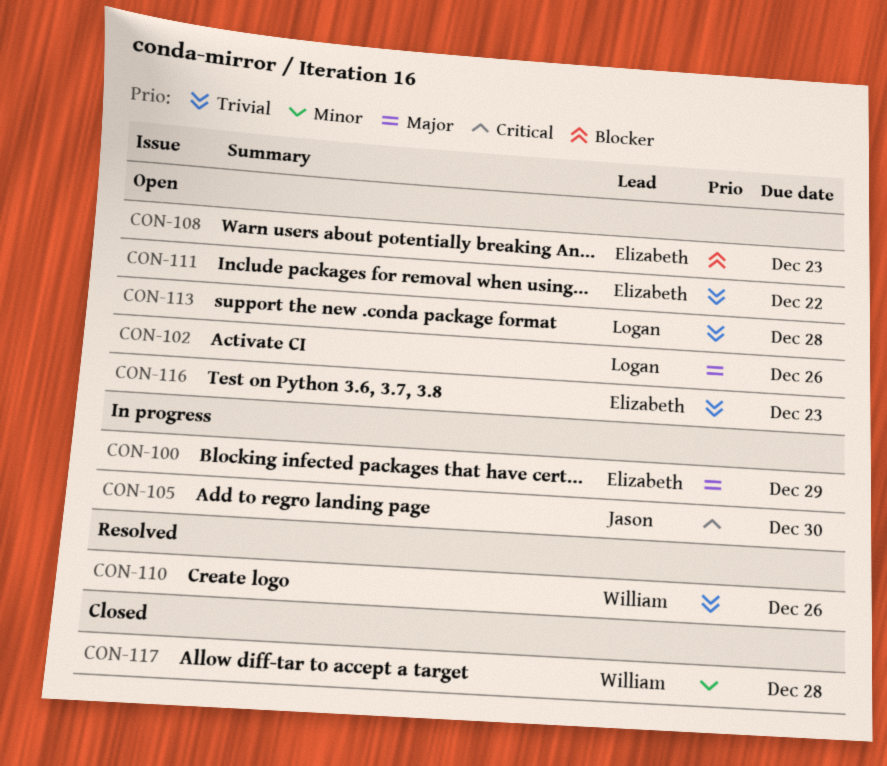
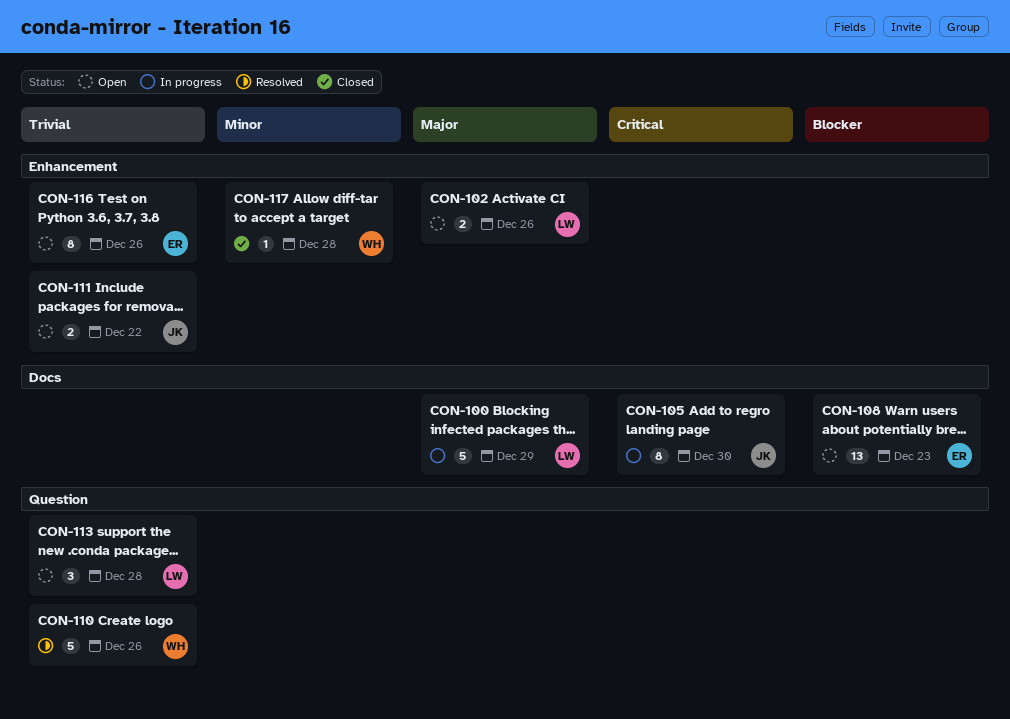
CON-100, owner: Elizabeth -> Logan
CON-111, owner: Elizabeth -> Jason
CON-116, due: Dec 23 -> Dec 26

